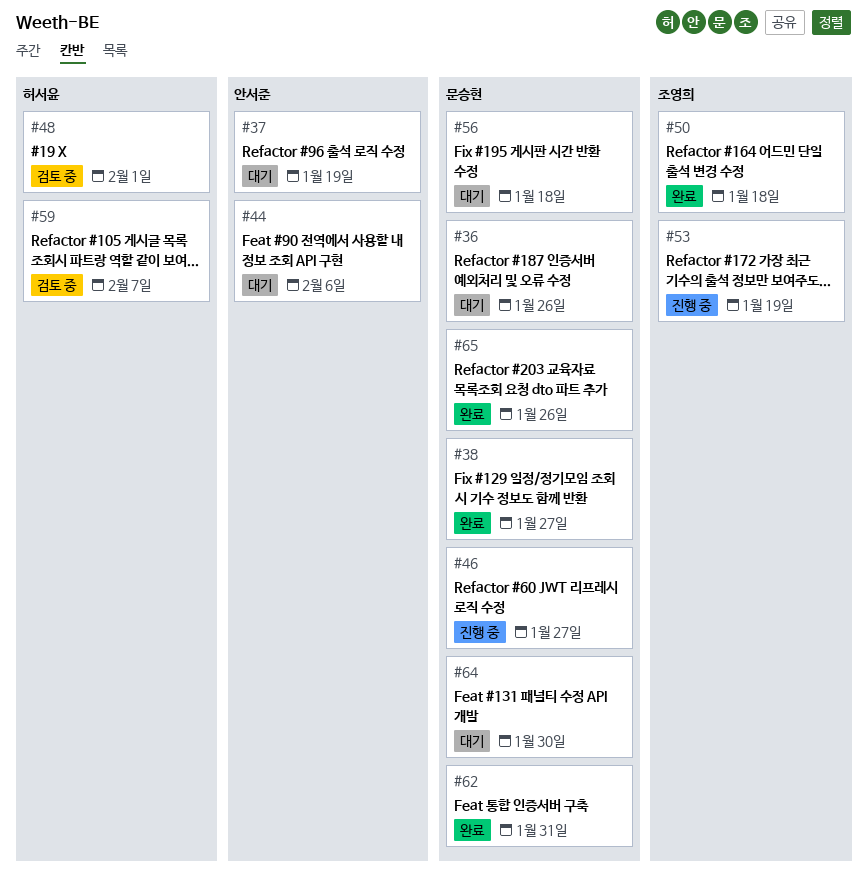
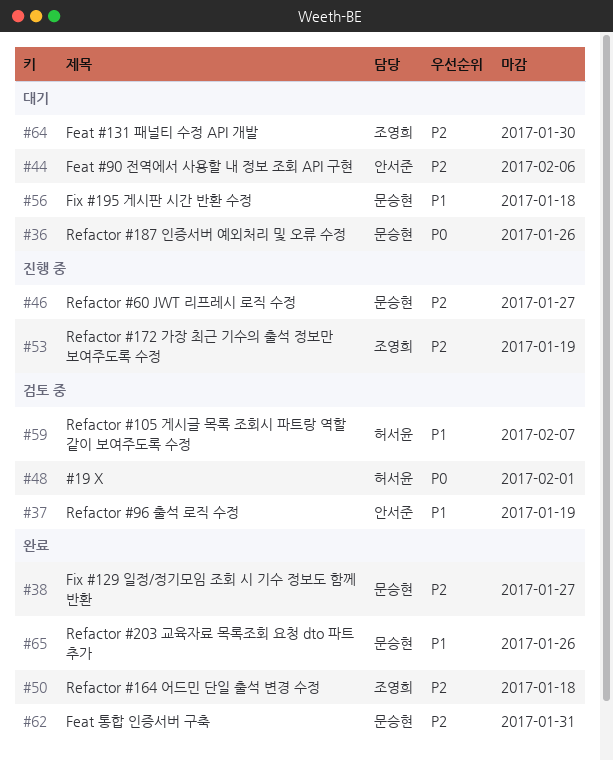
#37, status: 대기 -> 검토 중
#64, owner: 문승현 -> 조영희

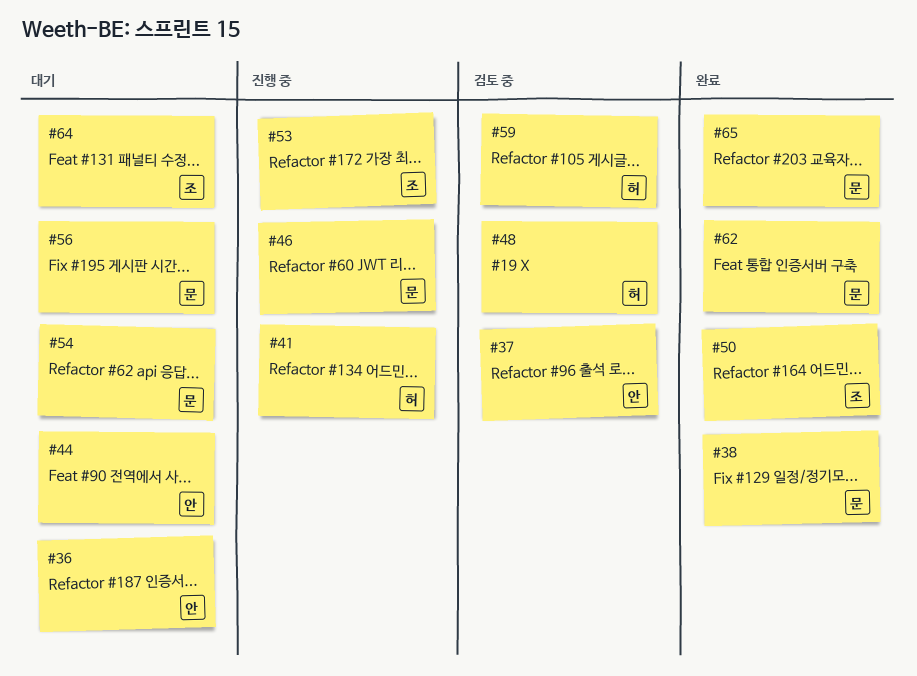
#36, owner: 문승현 -> 안서준
#41: none -> present
#54: none -> present

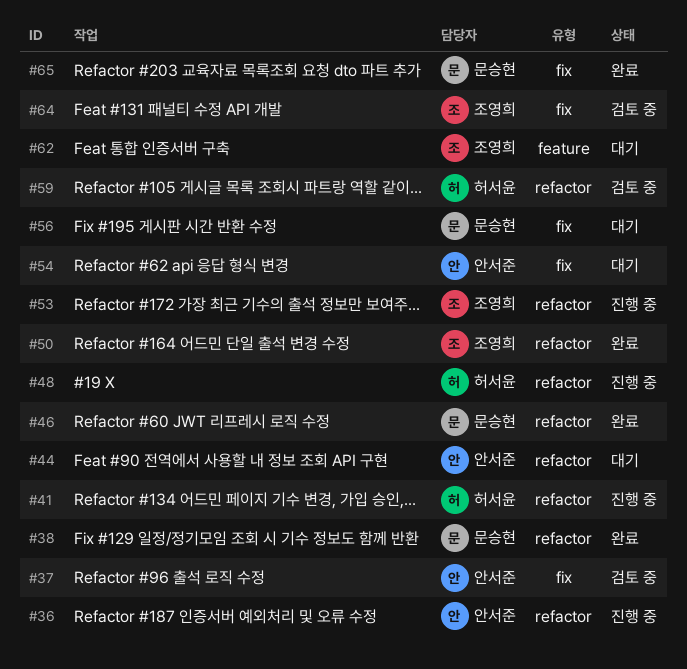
#36, status: 대기 -> 진행 중
#46, status: 진행 중 -> 완료
#48, status: 검토 중 -> 진행 중
#54, owner: 문승현 -> 안서준
#62, status: 완료 -> 대기
#62, owner: 문승현 -> 조영희
#64, status: 대기 -> 검토 중

